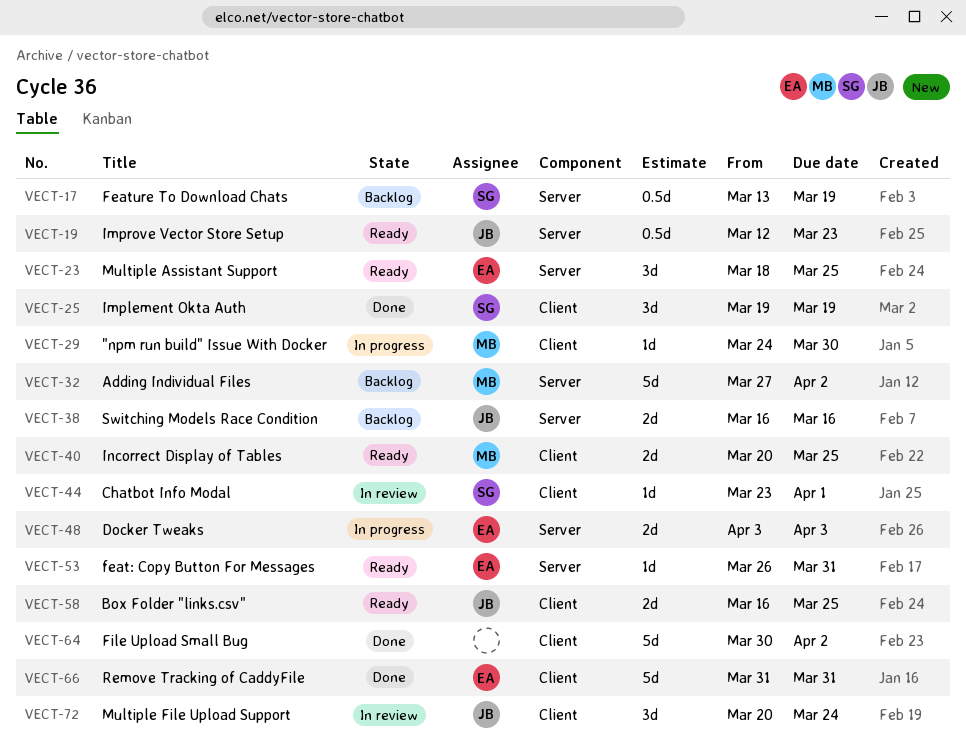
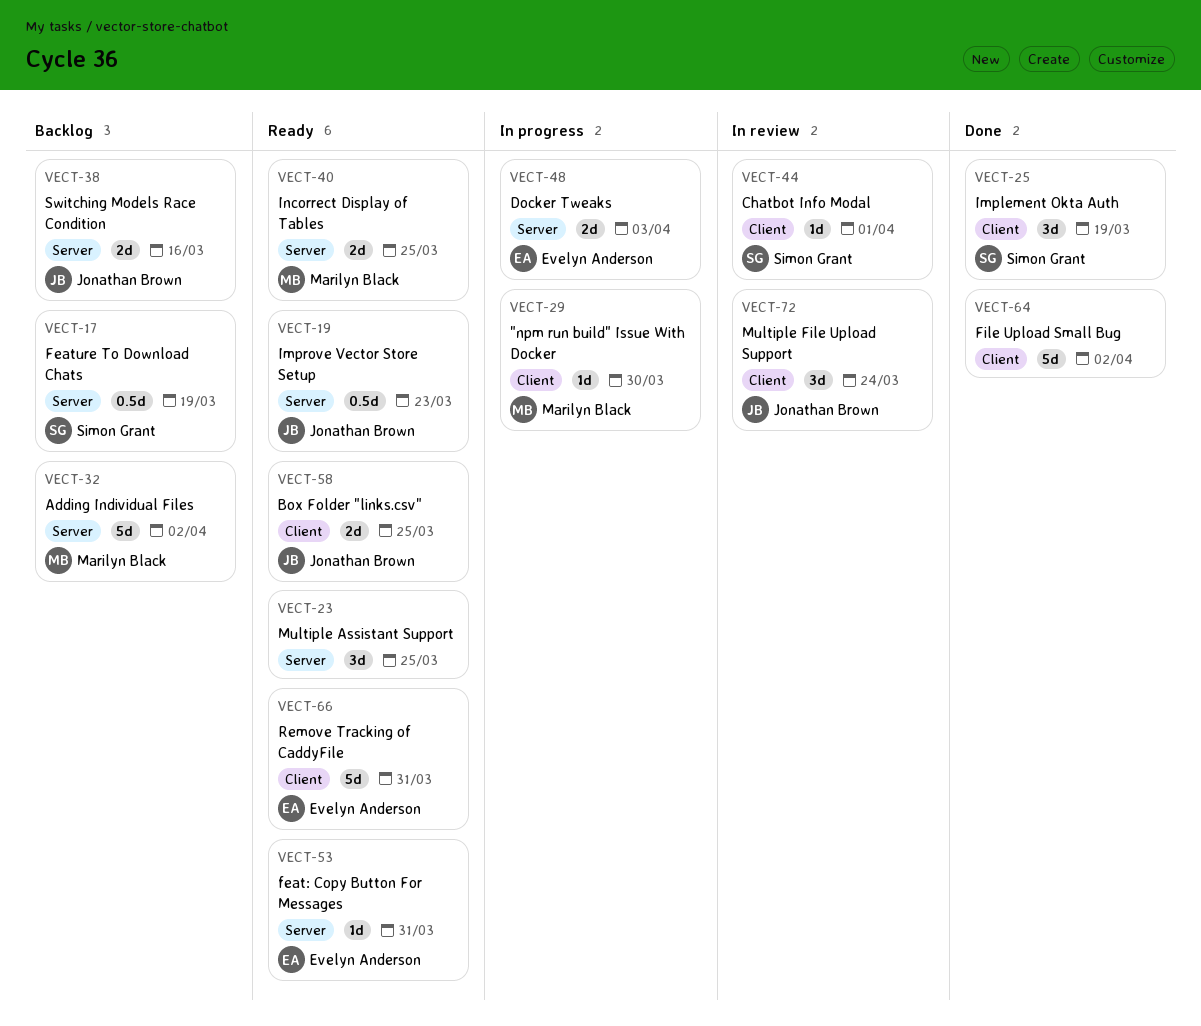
VECT-23, owner: Evelyn Anderson -> none
VECT-40, label: Client -> Server
VECT-66, status: Done -> Ready

